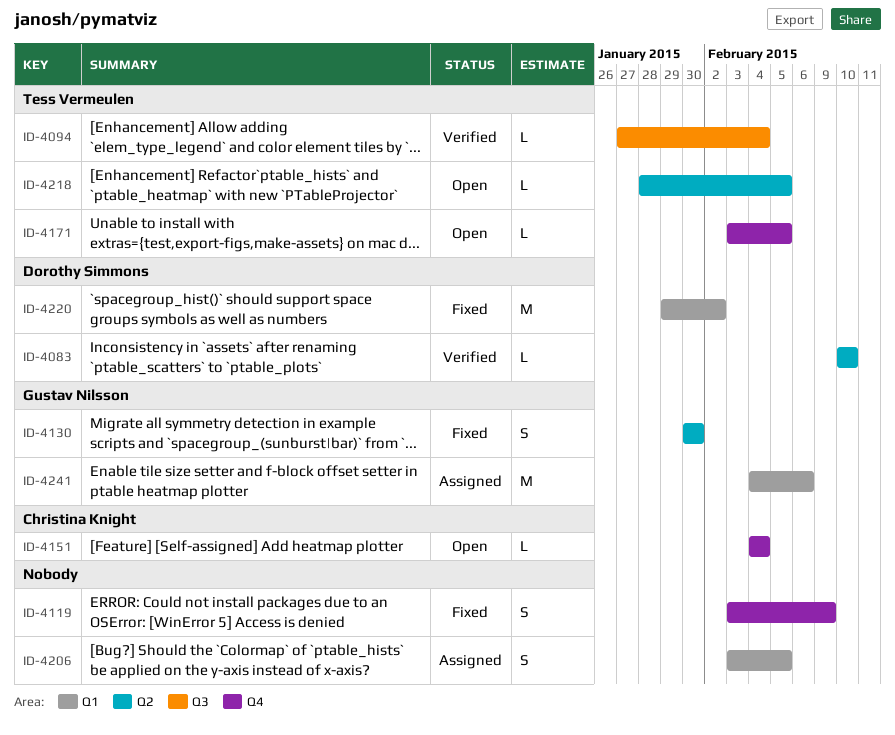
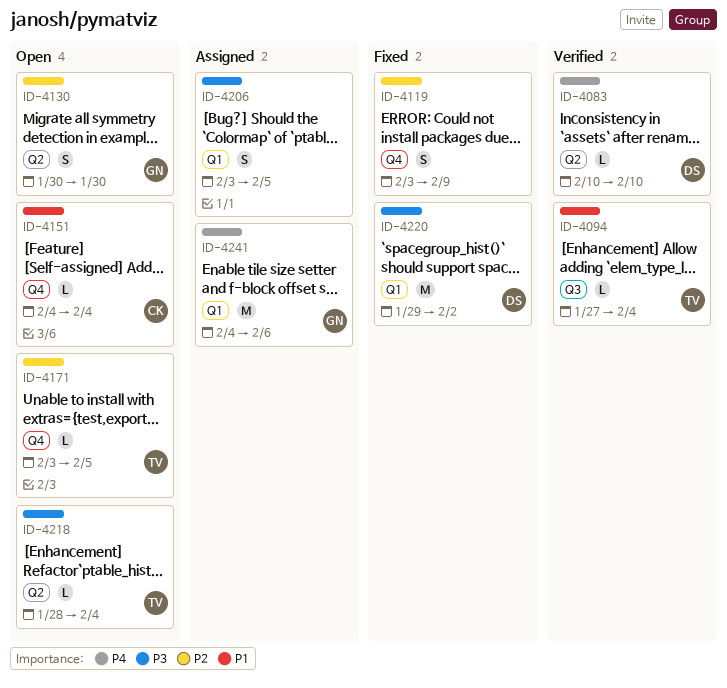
ID-4130, status: Fixed -> Open
ID-4218, due: Feb 5 -> Feb 4

